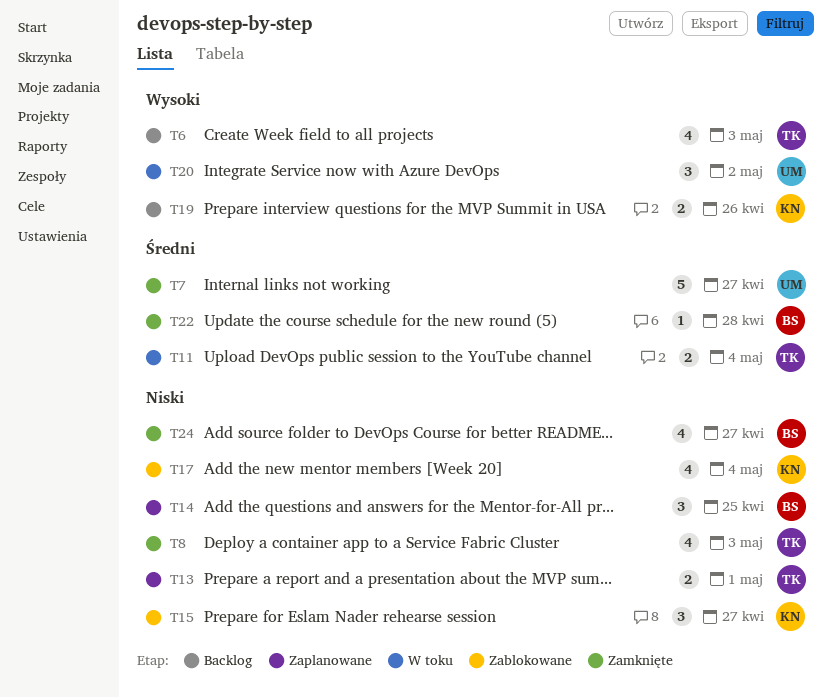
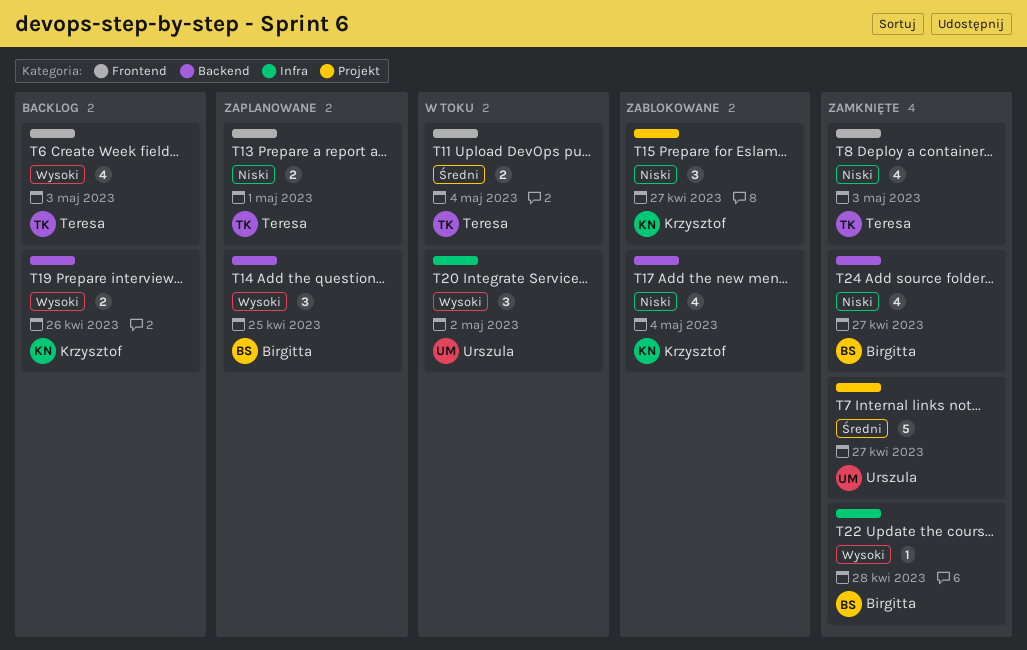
T14, priority: Niski -> Wysoki
T22, priority: Średni -> Wysoki

